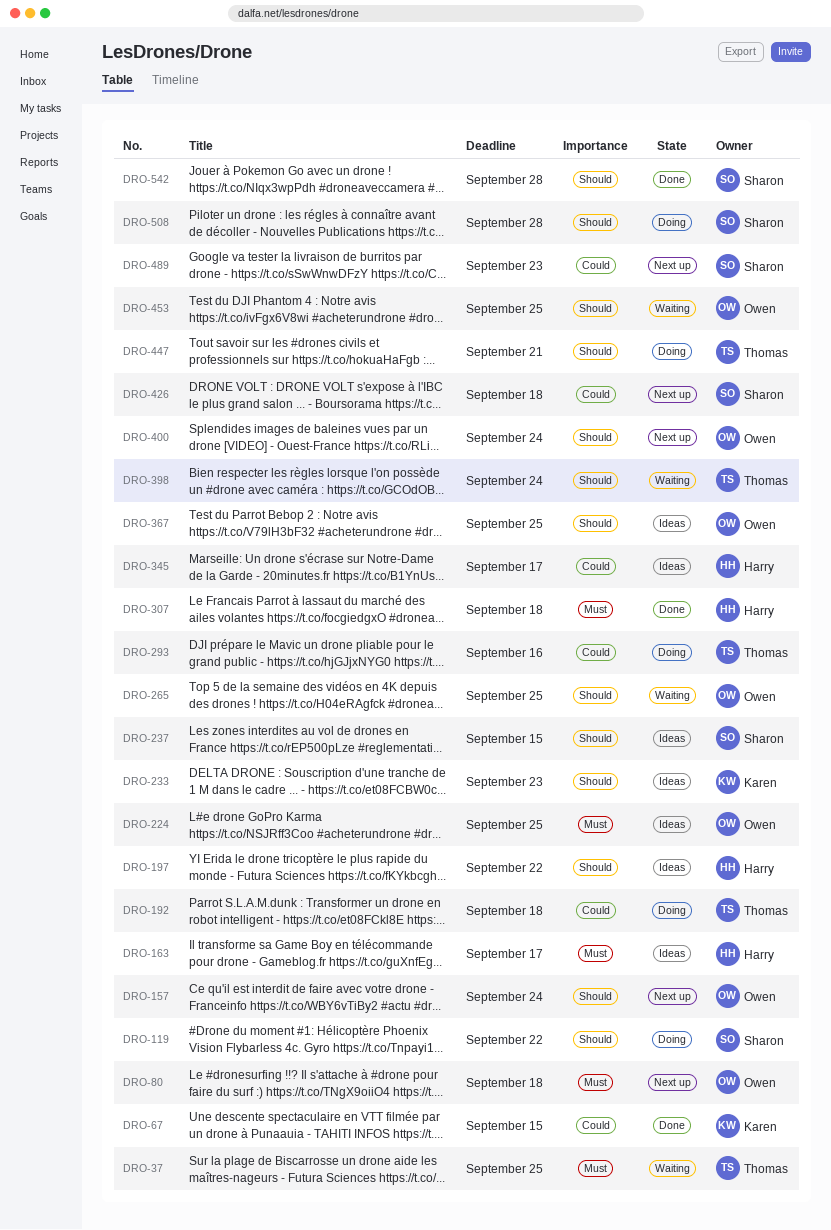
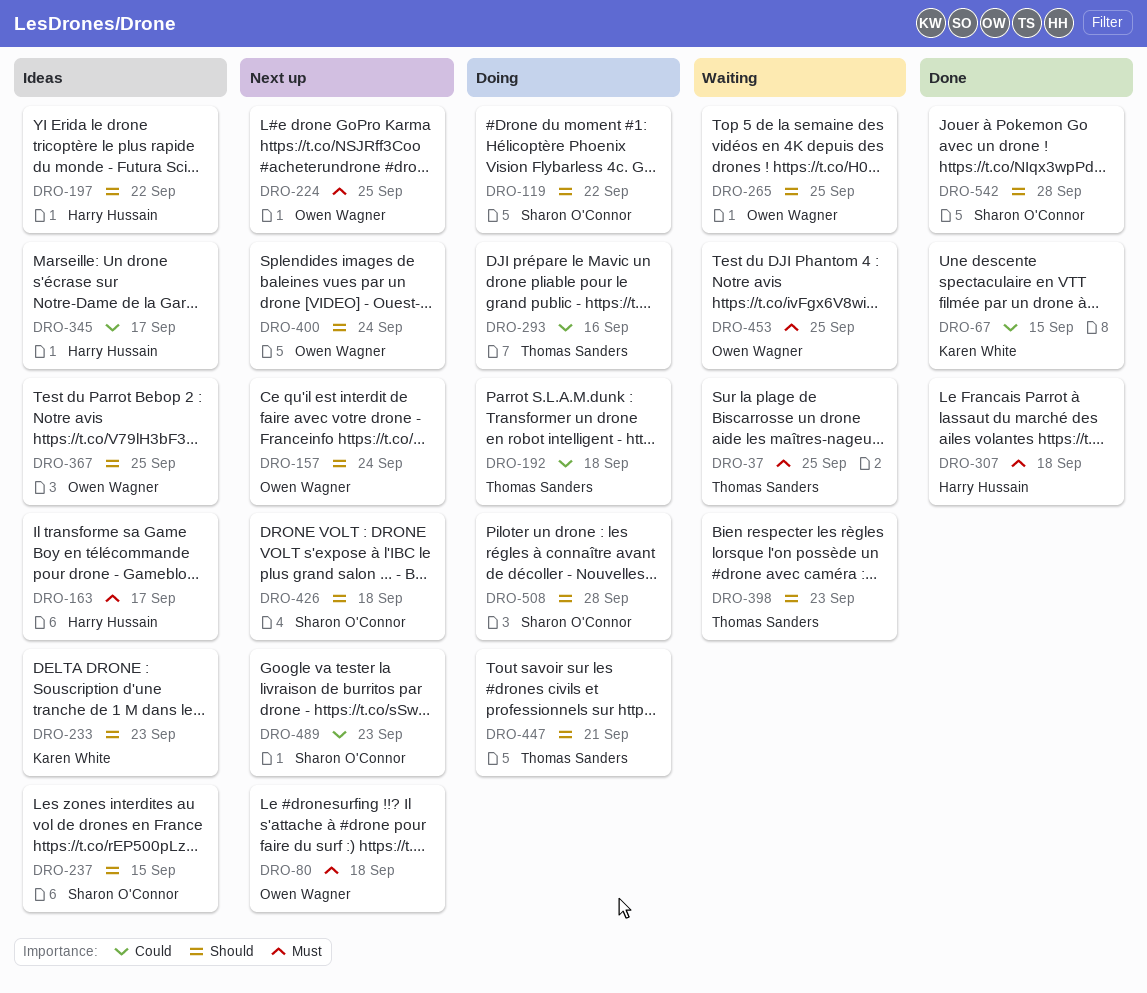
DRO-224, status: Ideas -> Next up
DRO-398, due: Sep 24 -> Sep 23
DRO-426, priority: Could -> Should
DRO-453, priority: Should -> Must

